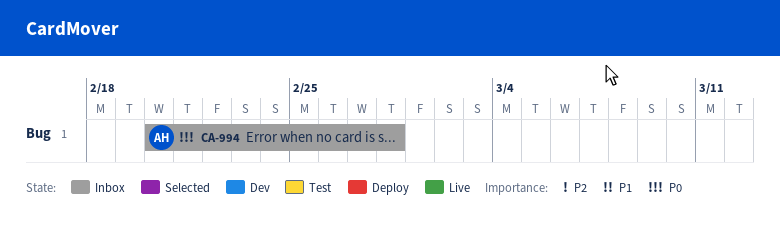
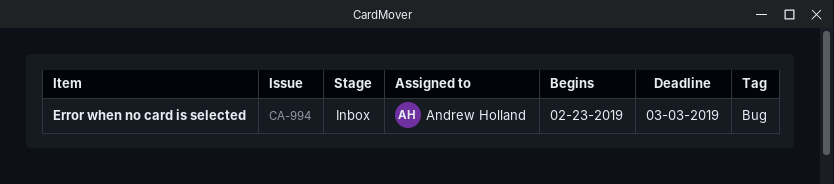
CA-994, start: Feb 20 -> Feb 23
CA-994, due: Feb 28 -> Mar 3

